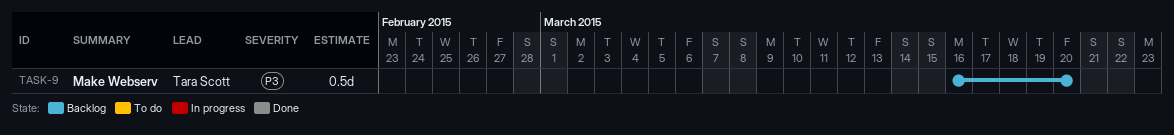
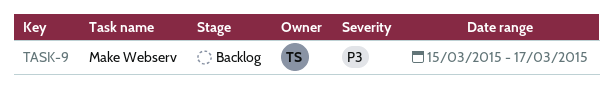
TASK-9, start: Mar 16 -> Mar 15
TASK-9, due: Mar 20 -> Mar 17

